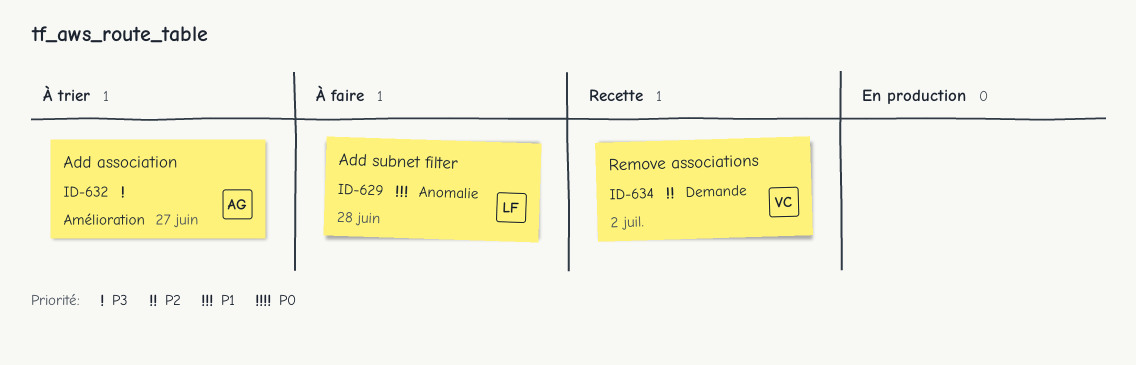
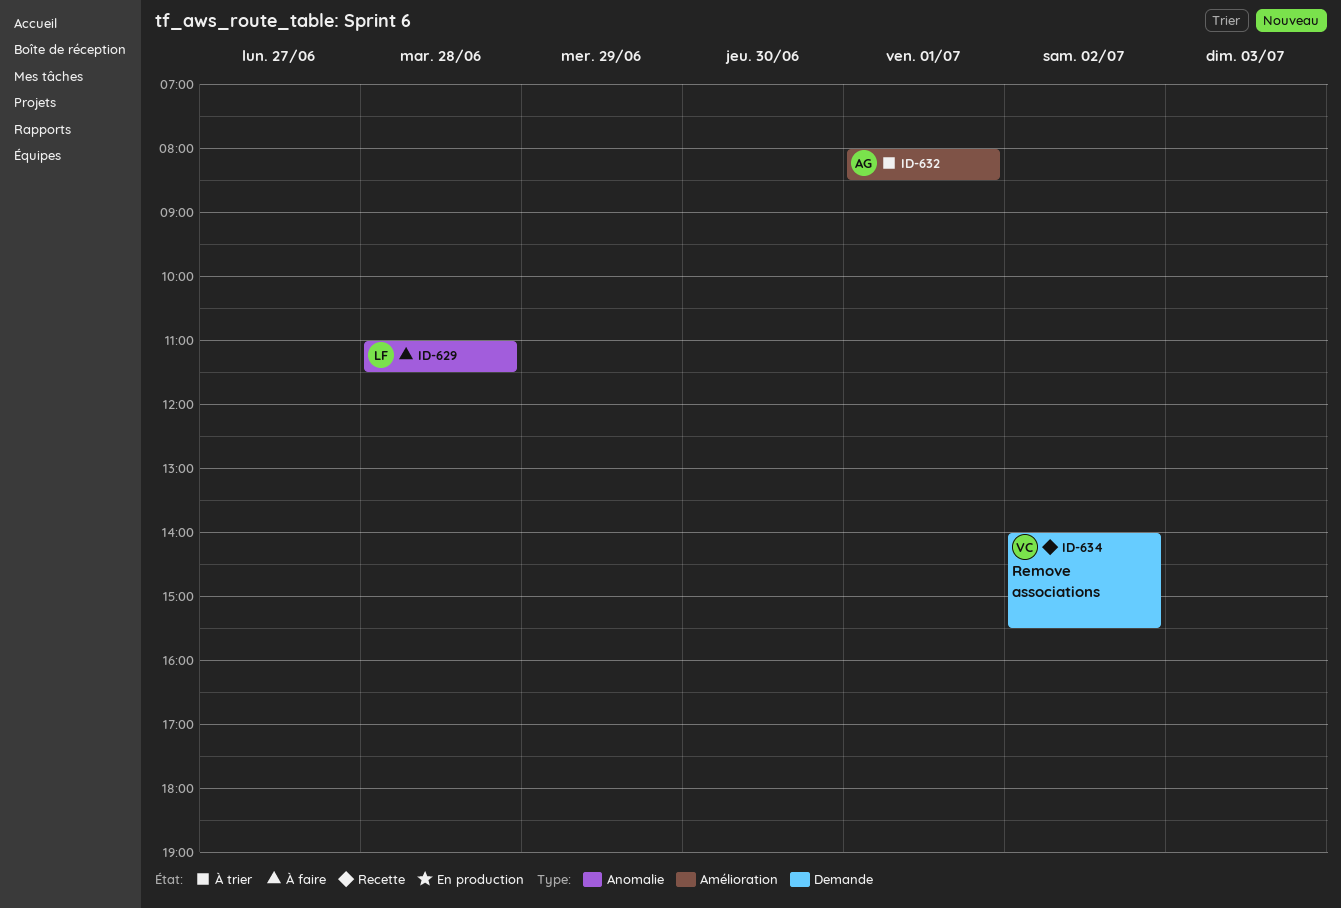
ID-632, day: Jun 27 -> Jul 1

